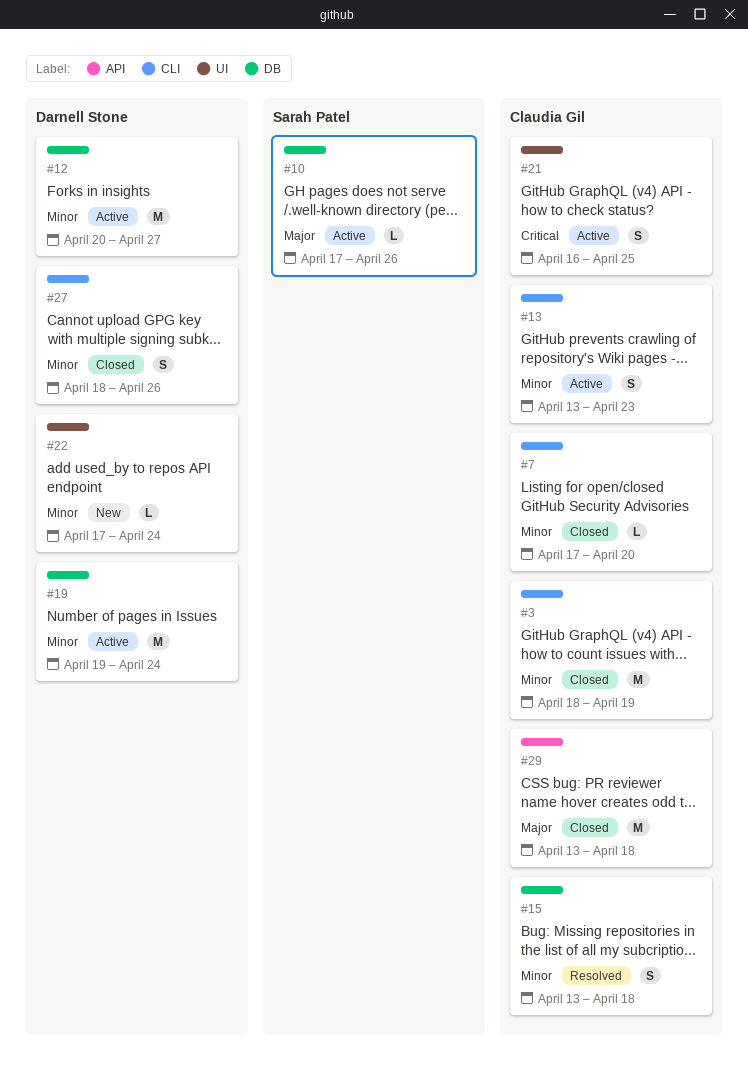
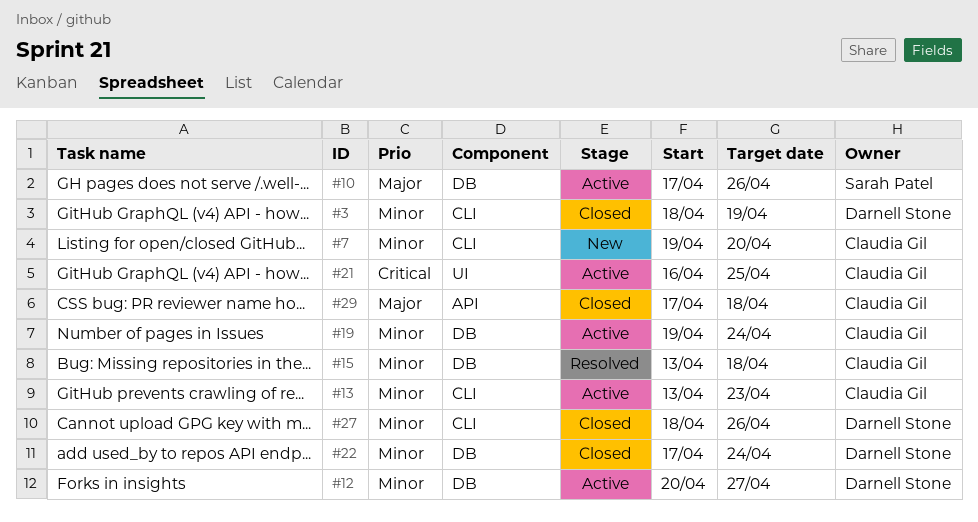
#3, owner: Claudia Gil -> Darnell Stone
#7, status: Closed -> New
#7, start: Apr 17 -> Apr 19
#19, owner: Darnell Stone -> Claudia Gil
#22, status: New -> Closed
#22, label: UI -> DB
#29, start: Apr 13 -> Apr 17

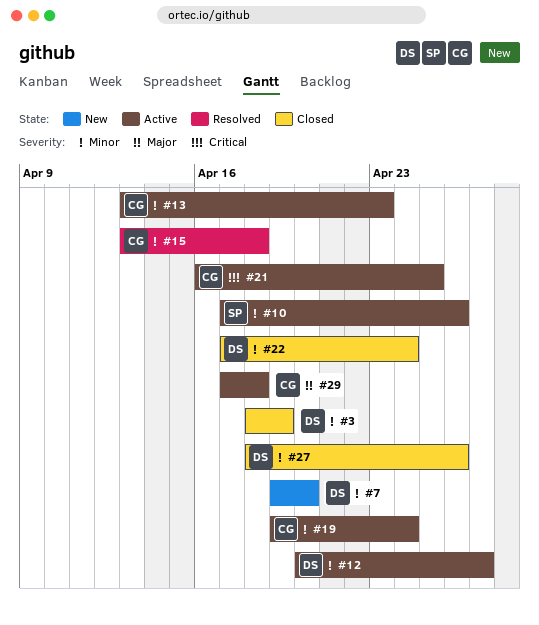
#7, owner: Claudia Gil -> Darnell Stone
#10, priority: Major -> Minor
#29, status: Closed -> Active

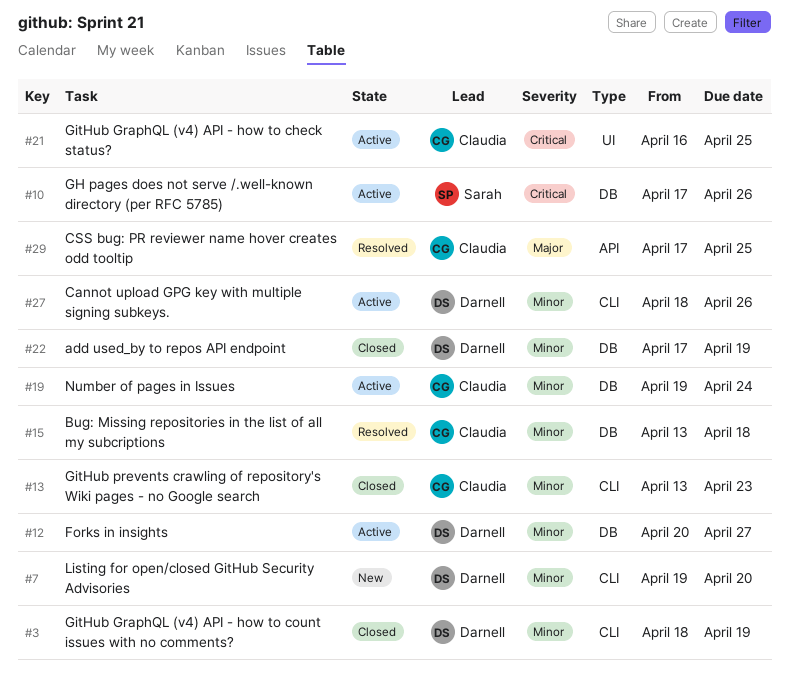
#10, priority: Minor -> Critical
#13, status: Active -> Closed
#22, due: Apr 24 -> Apr 19
#27, status: Closed -> Active
#29, status: Active -> Resolved
#29, due: Apr 18 -> Apr 25

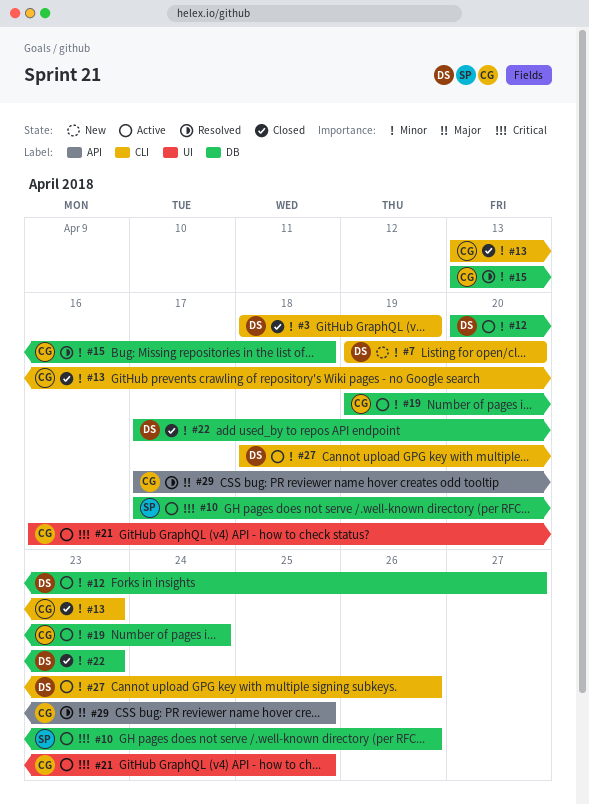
#22, due: Apr 19 -> Apr 23

